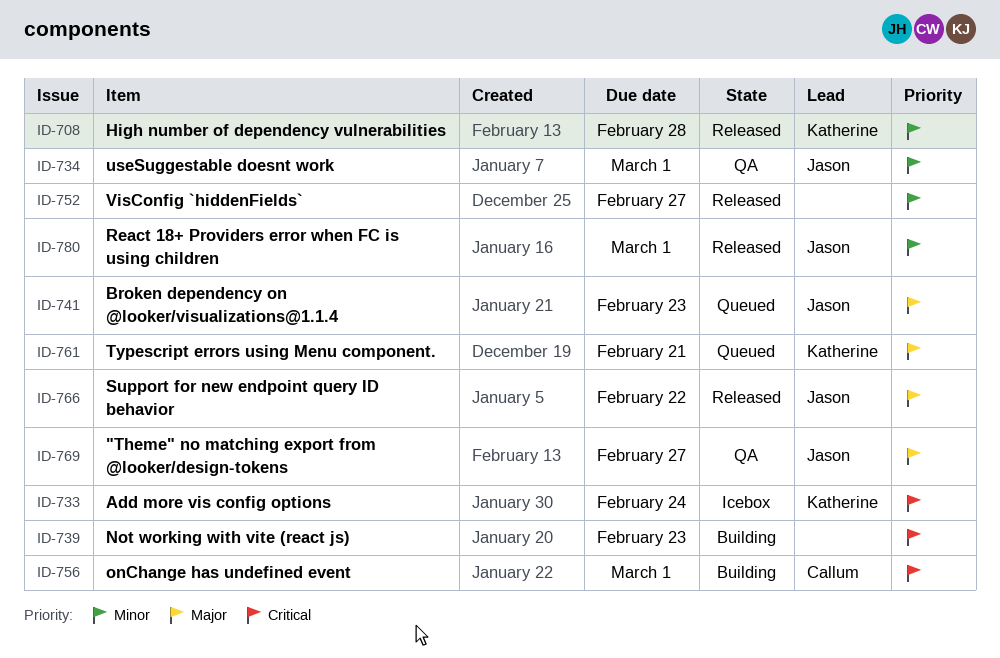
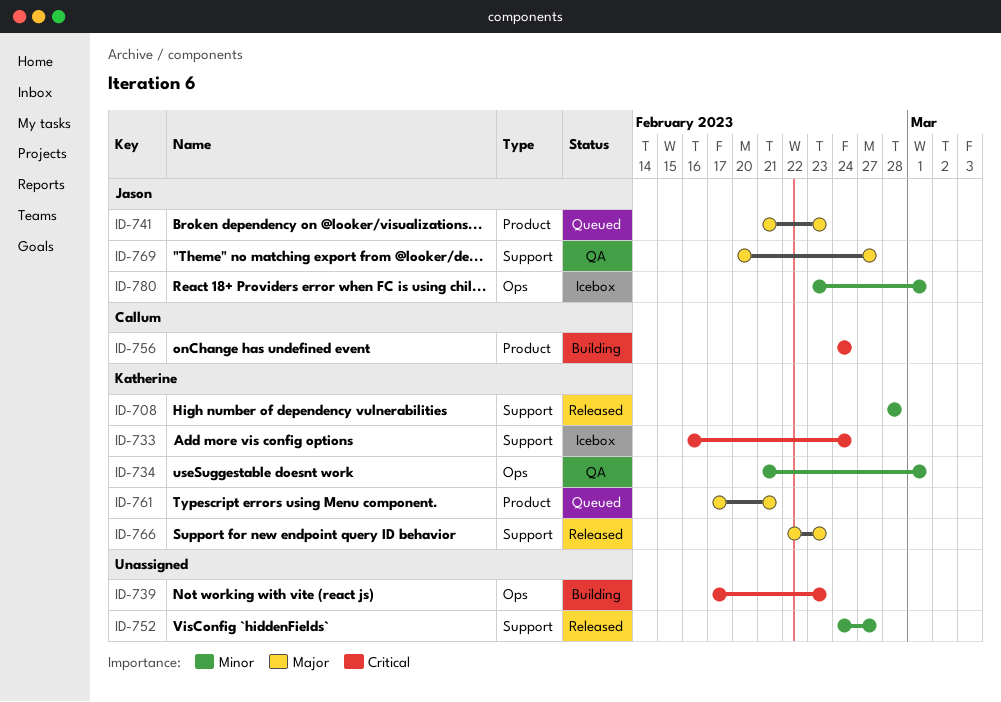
ID-734, owner: Jason -> Katherine
ID-756, due: Mar 1 -> Feb 24
ID-766, owner: Jason -> Katherine
ID-766, due: Feb 22 -> Feb 23
ID-780, status: Released -> Icebox

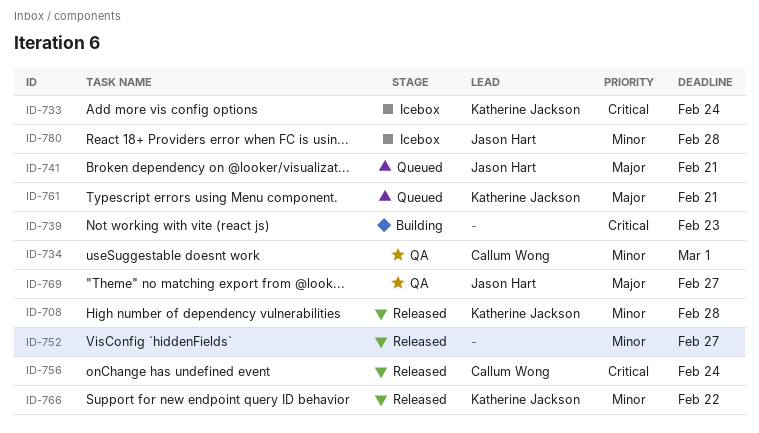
ID-734, owner: Katherine Jackson -> Callum Wong
ID-741, due: Feb 23 -> Feb 21
ID-756, status: Building -> Released
ID-766, priority: Major -> Minor
ID-766, due: Feb 23 -> Feb 22
ID-780, due: Mar 1 -> Feb 28

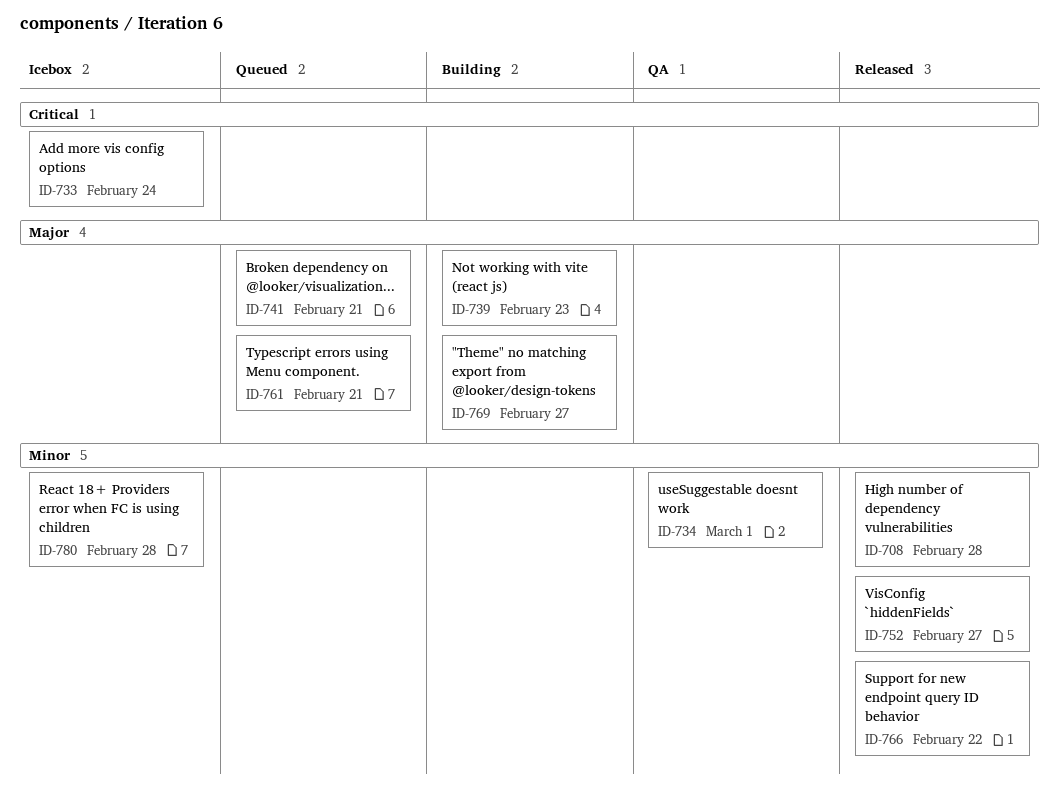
ID-739, priority: Critical -> Major
ID-756: present -> none
ID-769, status: QA -> Building

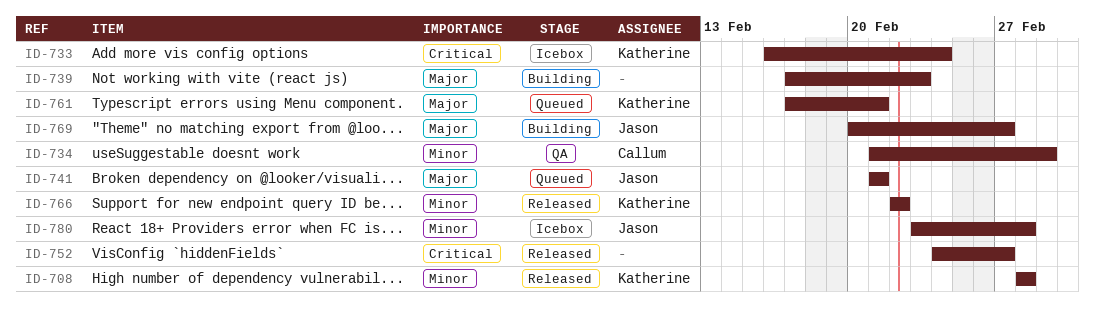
ID-752, priority: Minor -> Critical

